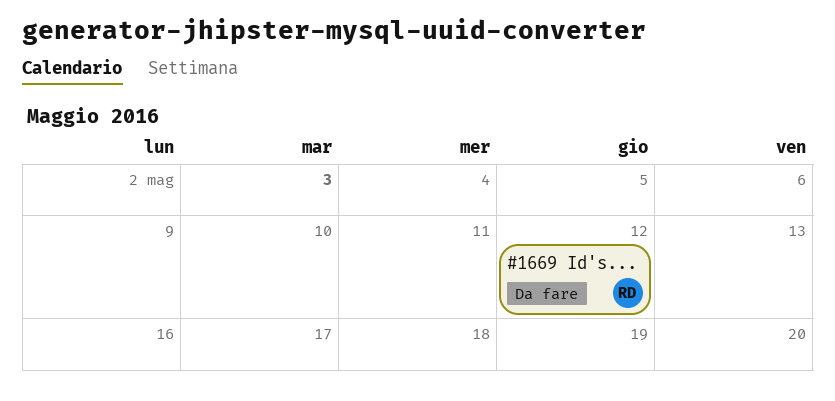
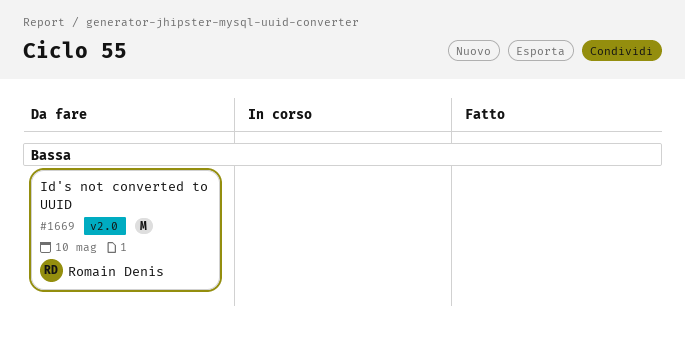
#1669, due: May 12 -> May 10

